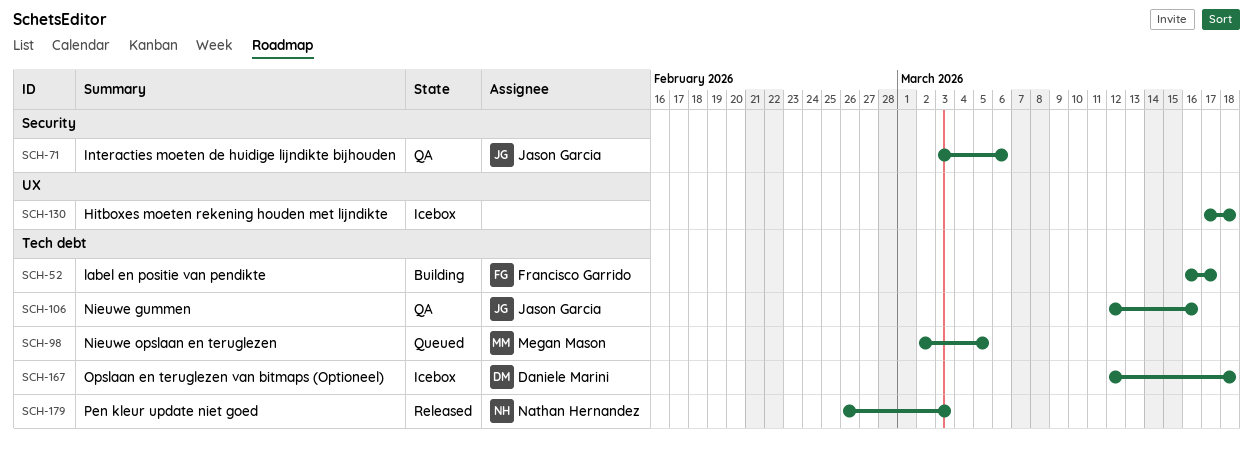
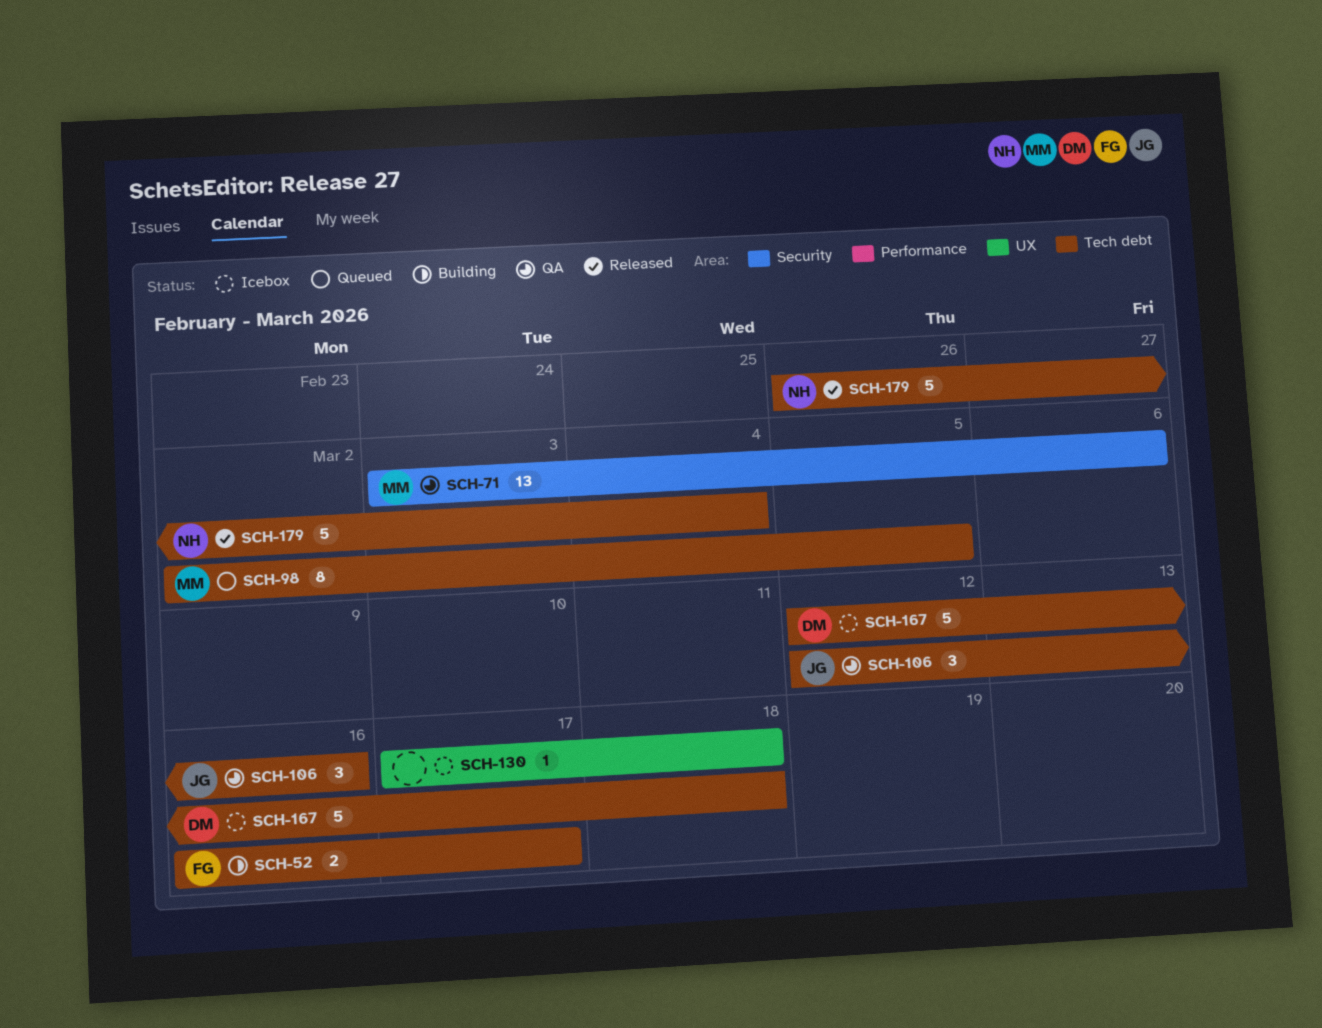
SCH-71, owner: Jason Garcia -> Megan Mason
SCH-179, due: Mar 3 -> Mar 4

